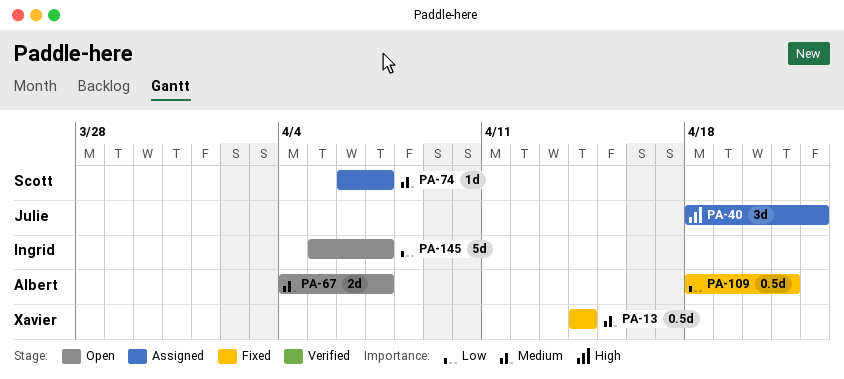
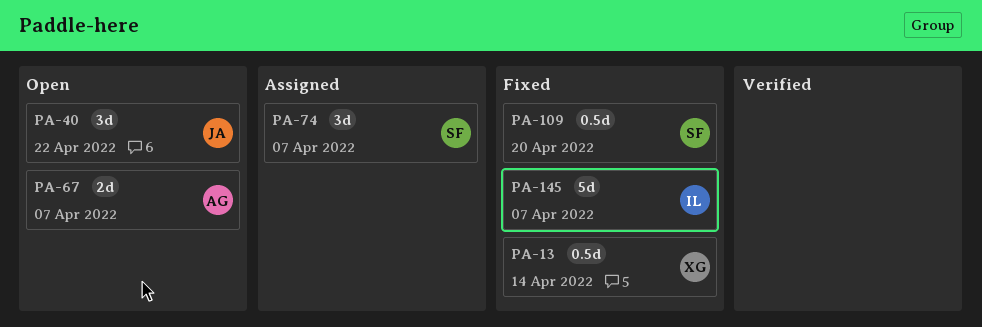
PA-40, status: Assigned -> Open
PA-74, estimate: 1d -> 3d
PA-109, owner: Albert -> Scott
PA-109, due: Apr 21 -> Apr 20
PA-145, status: Open -> Fixed

